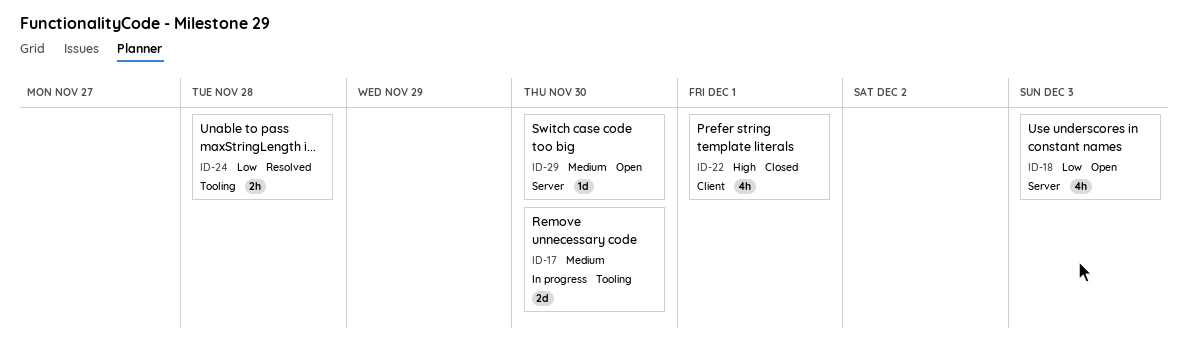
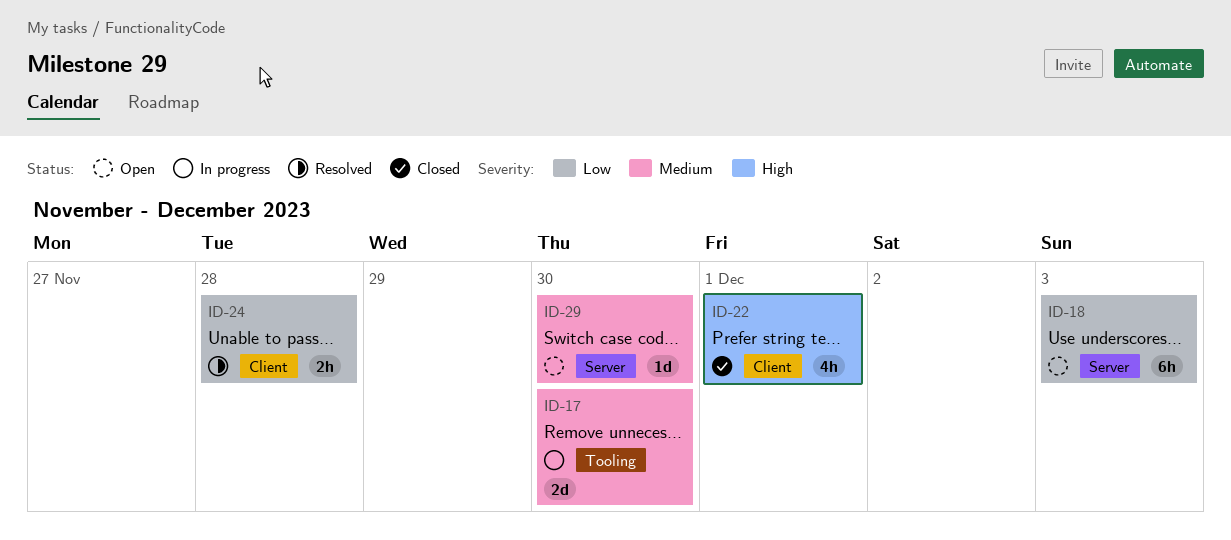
ID-18, estimate: 4h -> 6h
ID-24, label: Tooling -> Client

